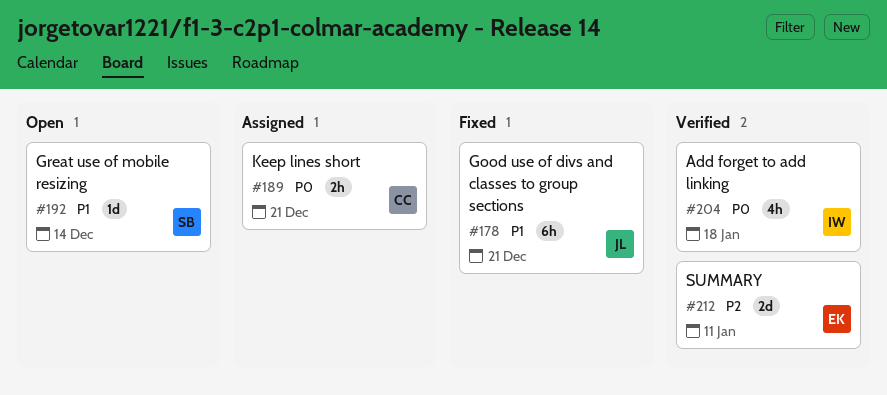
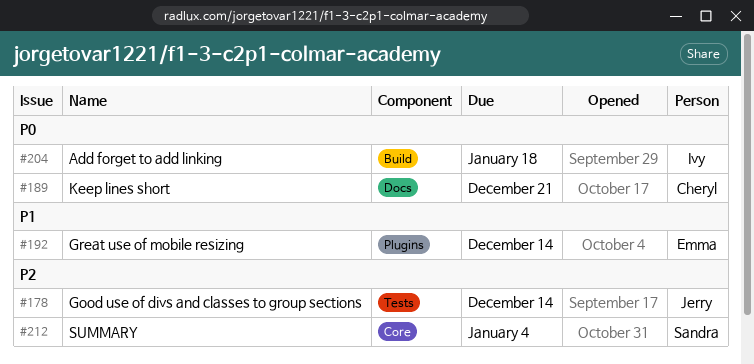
#178, priority: P1 -> P2
#178, due: Dec 21 -> Dec 14
#192, owner: Sandra -> Emma
#212, owner: Emma -> Sandra
#212, due: Jan 11 -> Jan 4

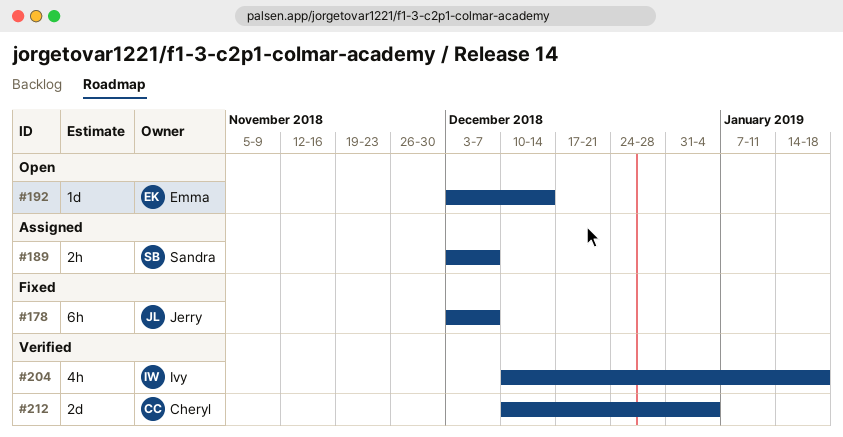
#178, due: Dec 14 -> Dec 7
#189, owner: Cheryl -> Sandra
#189, due: Dec 21 -> Dec 7
#212, owner: Sandra -> Cheryl

